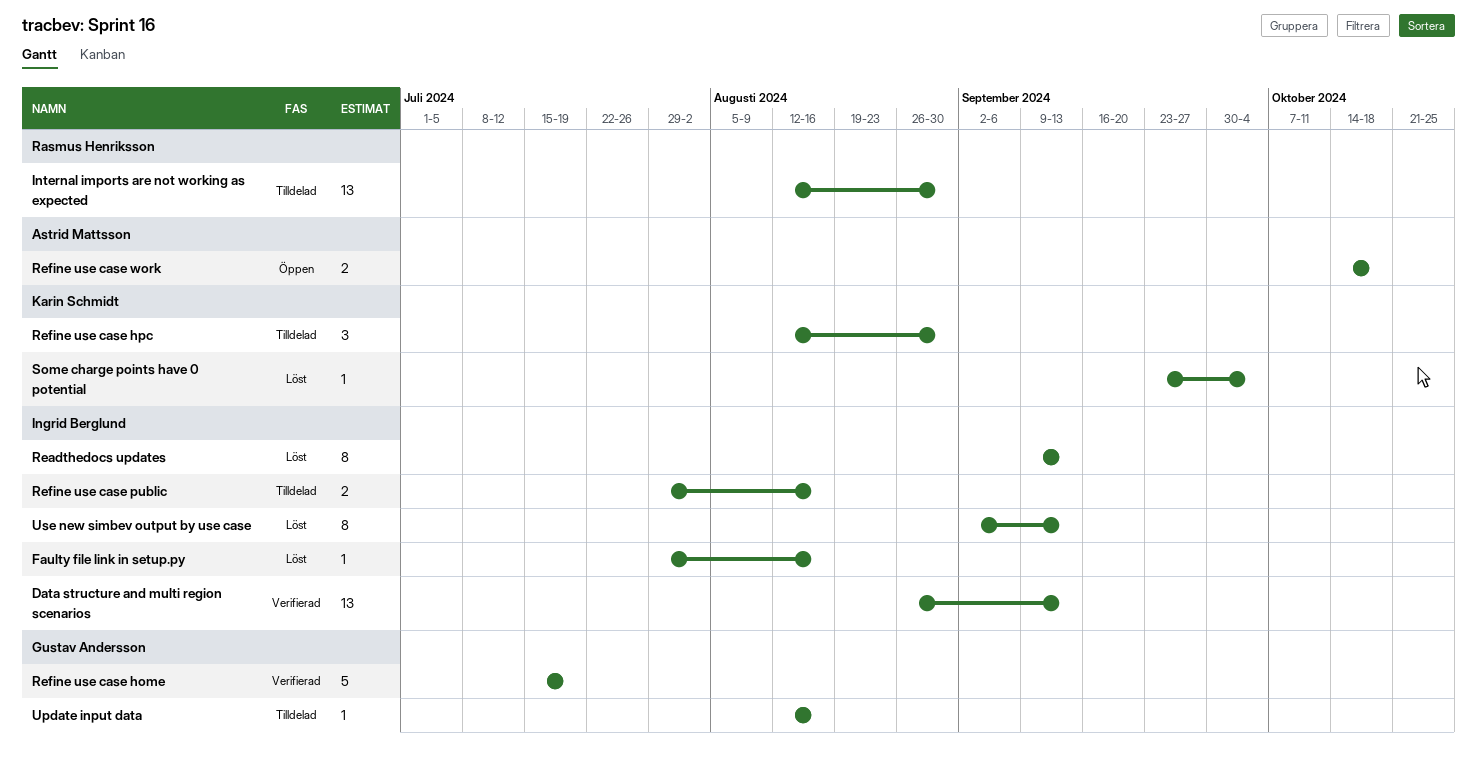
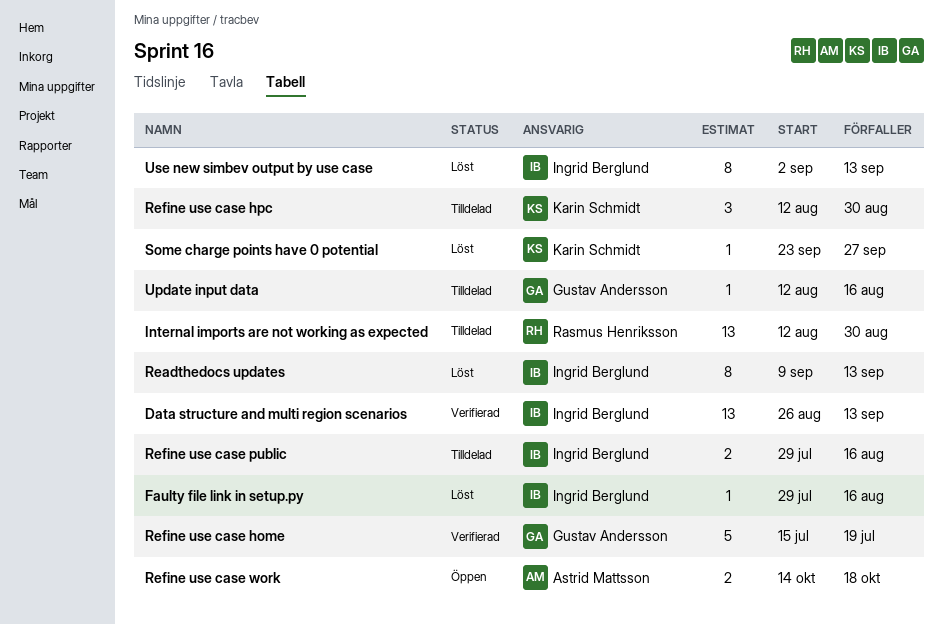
Some charge points have 0 potential, due: Oct 4 -> Sep 27

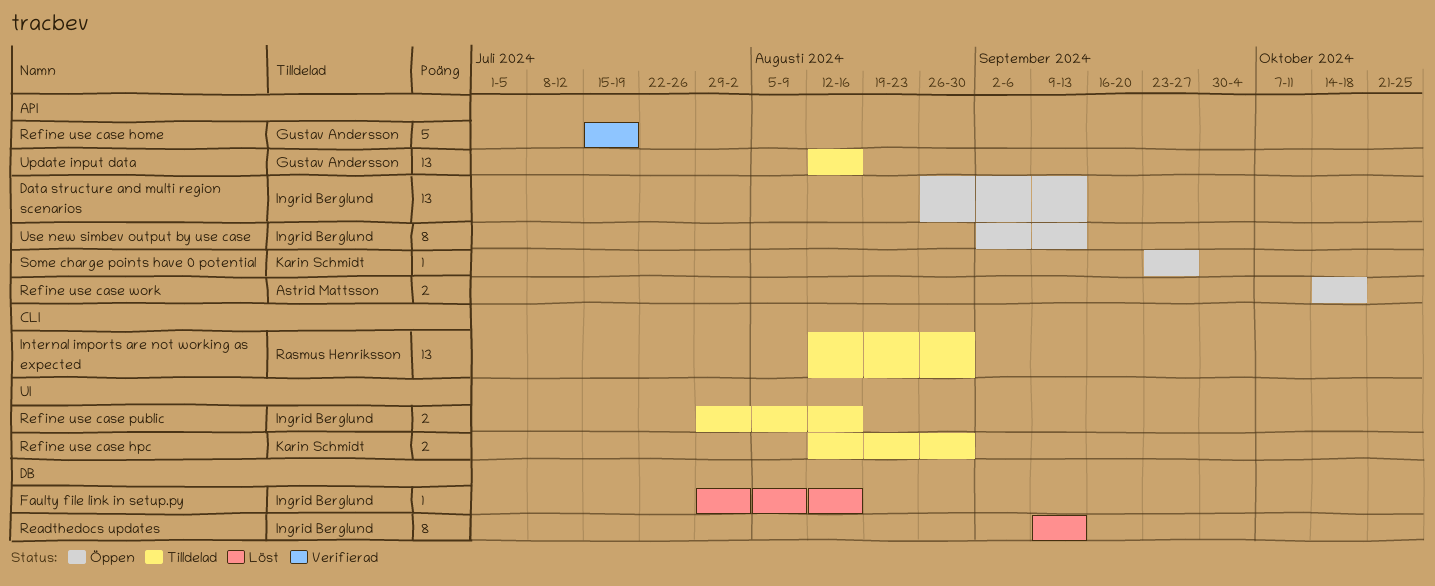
Data structure and multi region scenarios, status: Verifierad -> Öppen
Refine use case hpc, estimate: 3 -> 2
Some charge points have 0 potential, status: Löst -> Öppen
Update input data, estimate: 1 -> 13
Use new simbev output by use case, status: Löst -> Öppen

